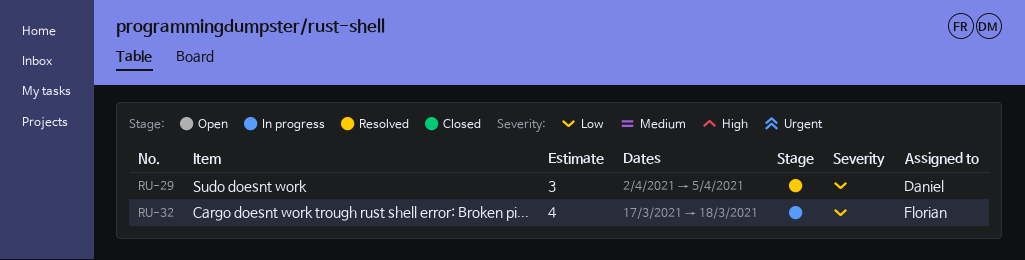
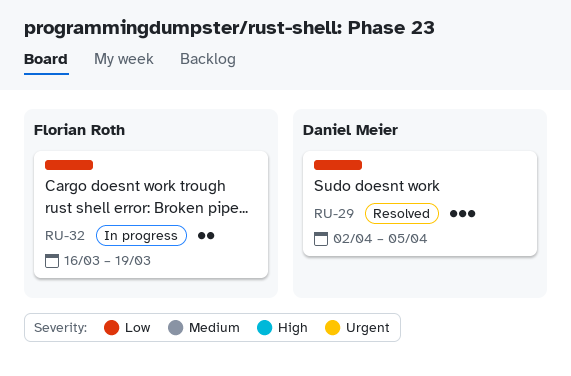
RU-32, estimate: 4 -> 2
RU-32, start: Mar 17 -> Mar 16
RU-32, due: Mar 18 -> Mar 19

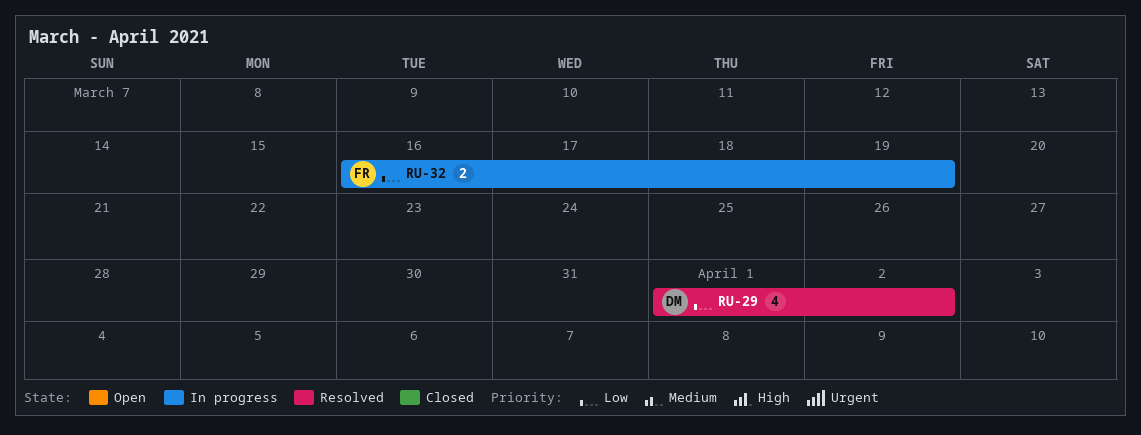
RU-29, estimate: 3 -> 4
RU-29, start: Apr 2 -> Apr 1
RU-29, due: Apr 5 -> Apr 2

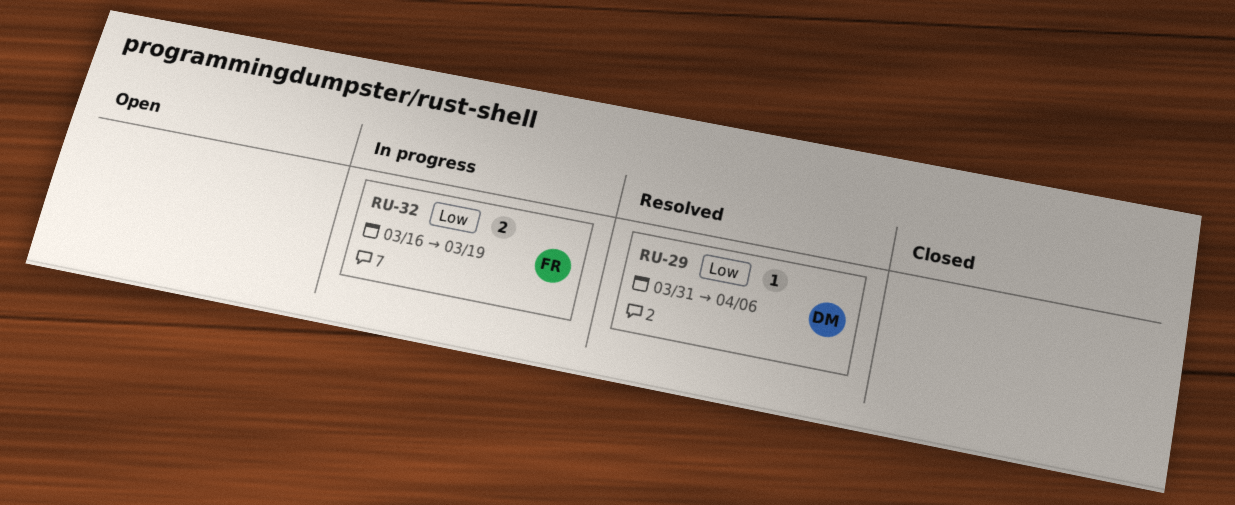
RU-29, estimate: 4 -> 1
RU-29, start: Apr 1 -> Mar 31
RU-29, due: Apr 2 -> Apr 6

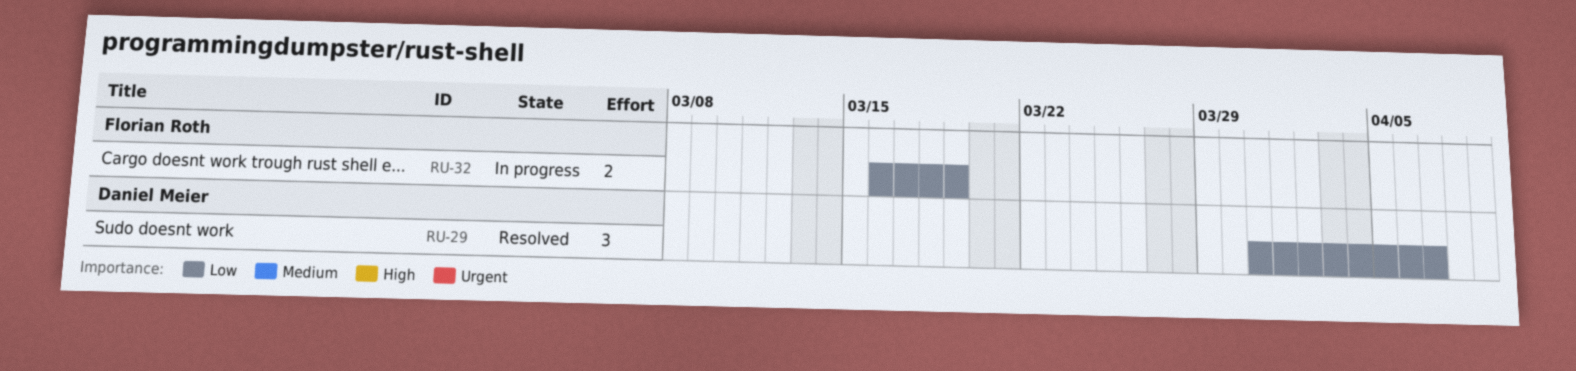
RU-29, estimate: 1 -> 3
RU-29, due: Apr 6 -> Apr 7

